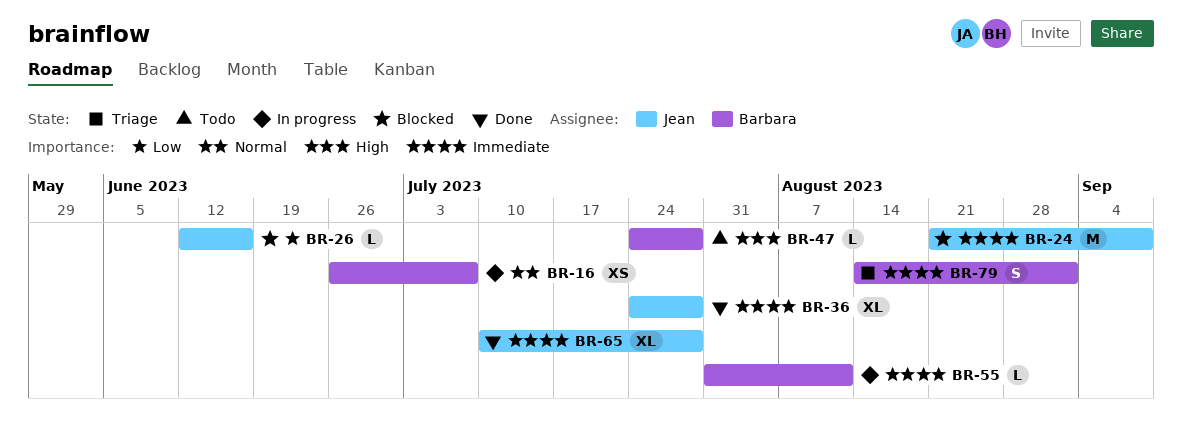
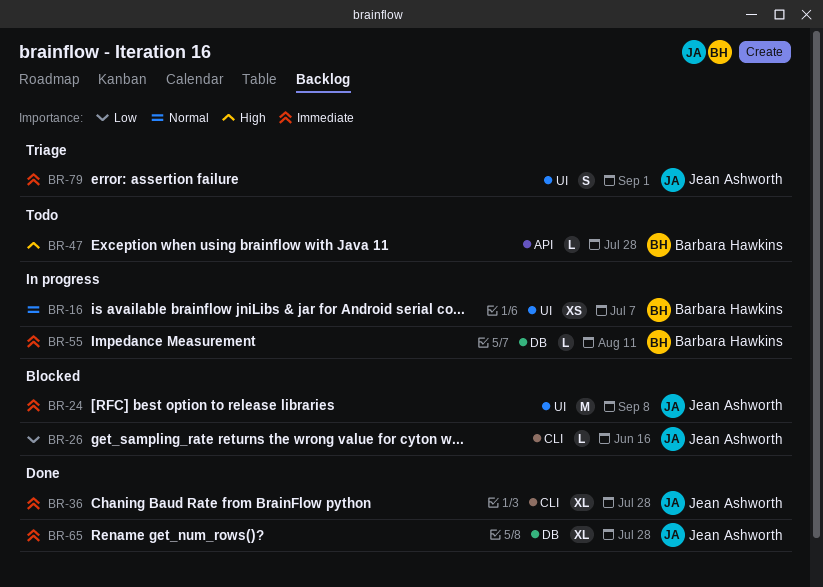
BR-79, owner: Barbara Hawkins -> Jean Ashworth

